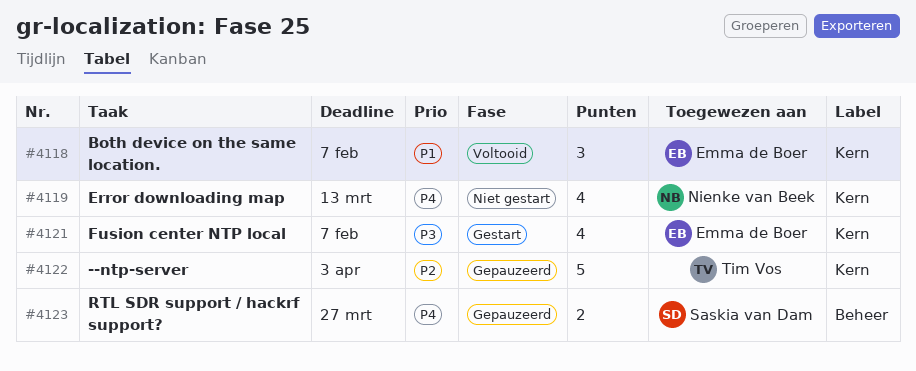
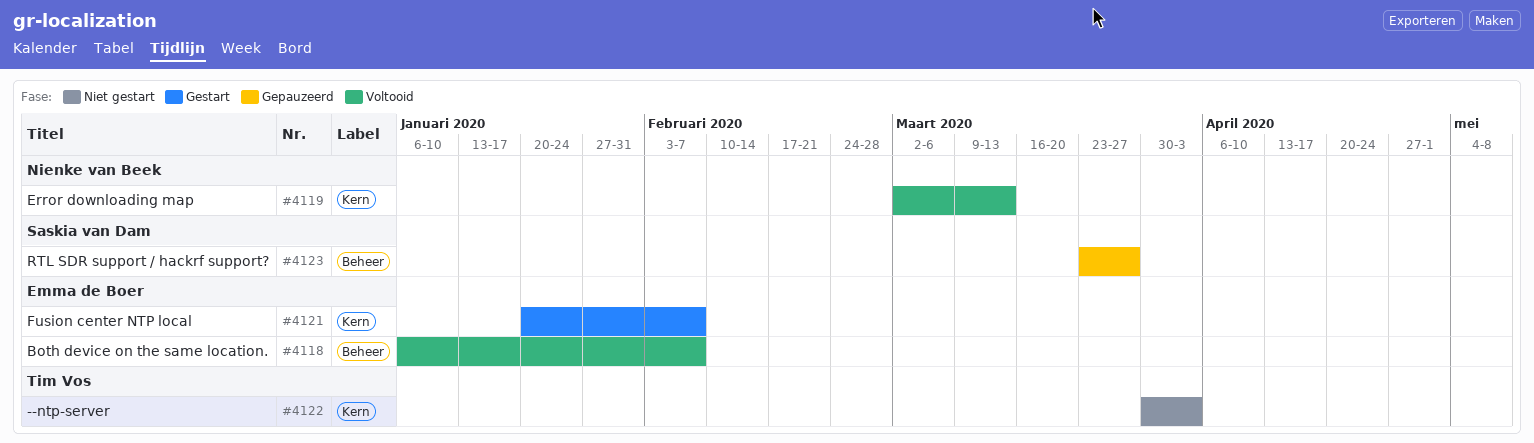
#4118, label: Kern -> Beheer
#4119, status: Niet gestart -> Voltooid
#4122, status: Gepauzeerd -> Niet gestart

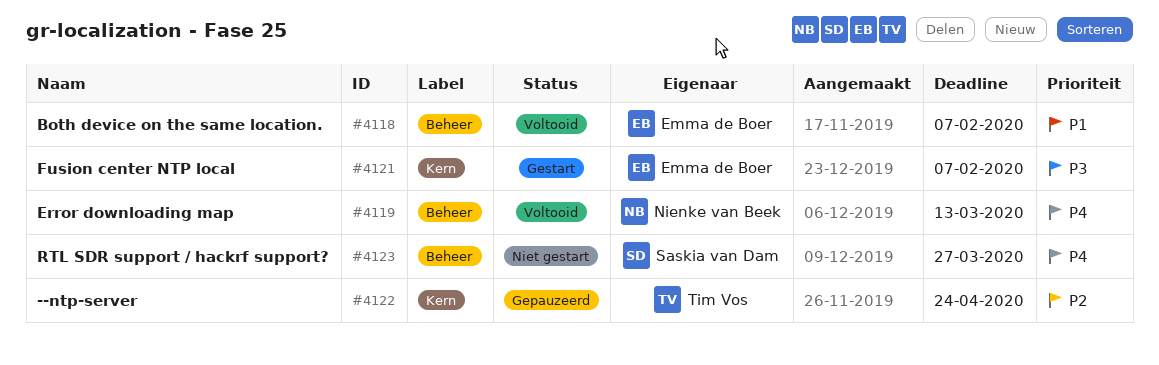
#4119, label: Kern -> Beheer
#4122, status: Niet gestart -> Gepauzeerd
#4122, due: Apr 3 -> Apr 24
#4123, status: Gepauzeerd -> Niet gestart

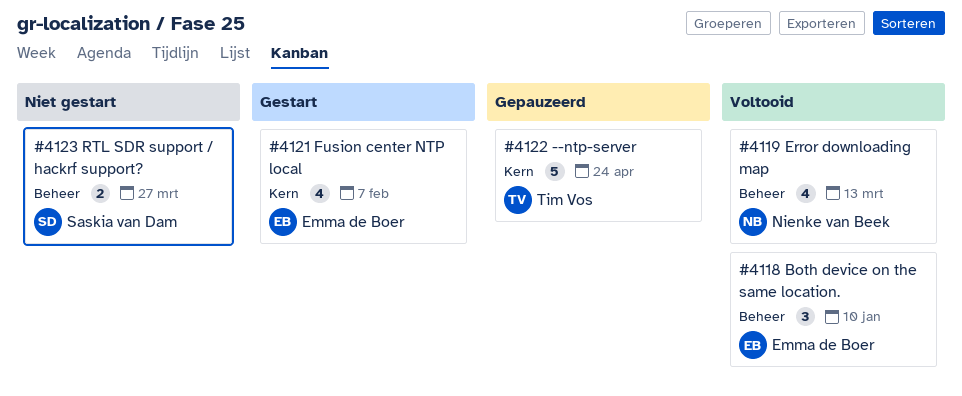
#4118, due: Feb 7 -> Jan 10

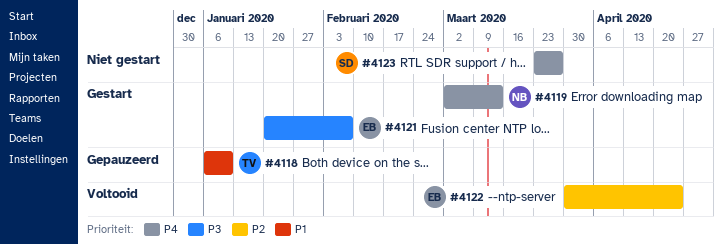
#4118, status: Voltooid -> Gepauzeerd
#4118, owner: Emma de Boer -> Tim Vos
#4119, status: Voltooid -> Gestart
#4122, status: Gepauzeerd -> Voltooid
#4122, owner: Tim Vos -> Emma de Boer

